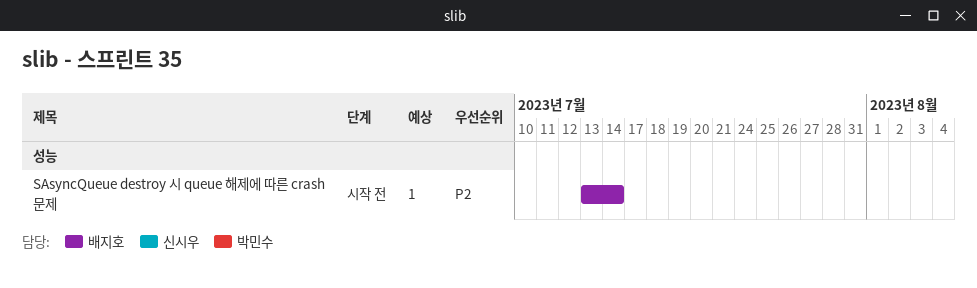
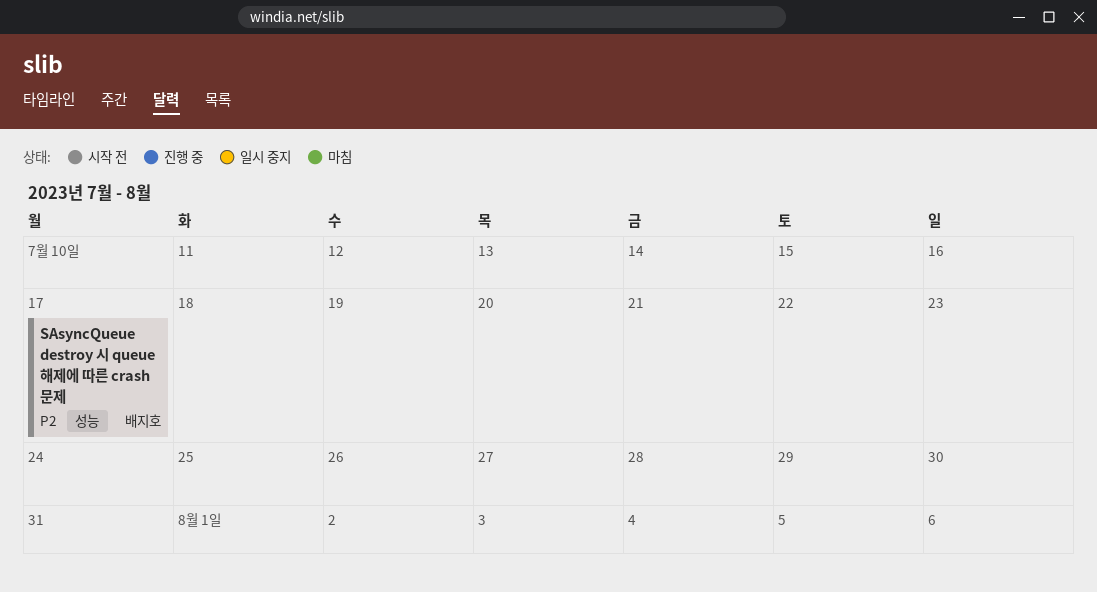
SAsyncQueue destroy 시 queue 해제에 따른 crash 문제, due: Jul 14 -> Jul 17

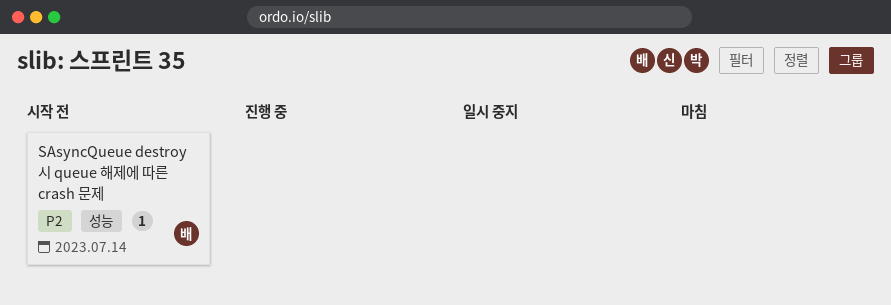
SAsyncQueue destroy 시 queue 해제에 따른 crash 문제, due: Jul 17 -> Jul 14

